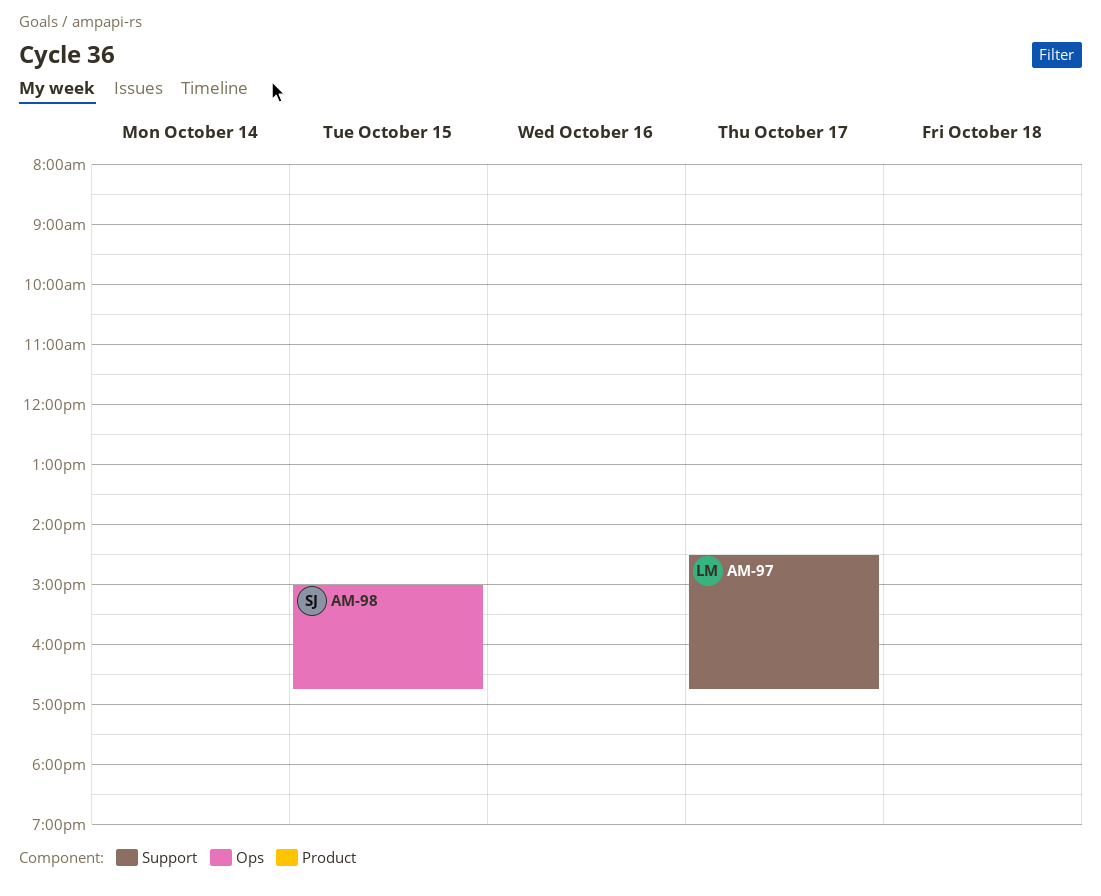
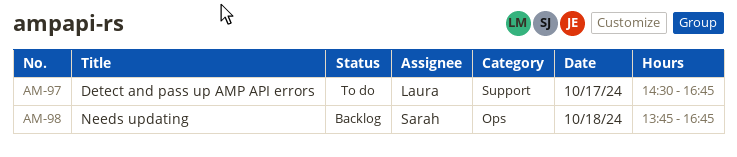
AM-98, day: Oct 15 -> Oct 18
AM-98, begins: 15:00 -> 13:45

